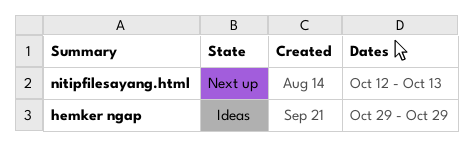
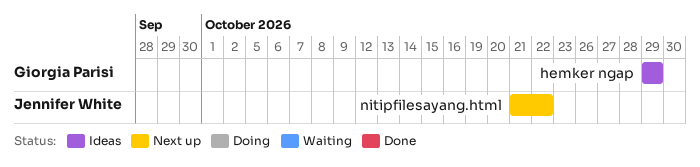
nitipfilesayang.html, start: Oct 12 -> Oct 21
nitipfilesayang.html, due: Oct 13 -> Oct 22

